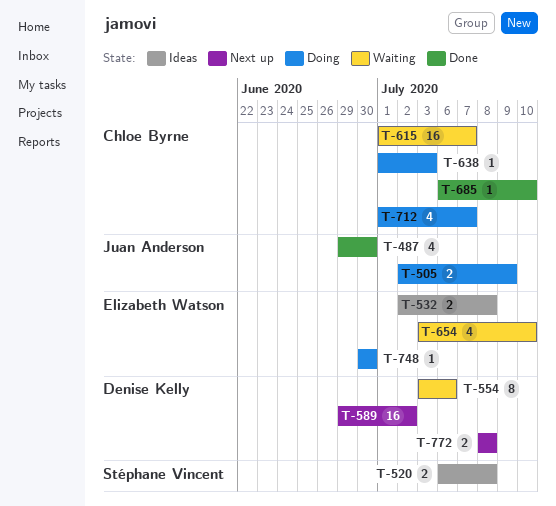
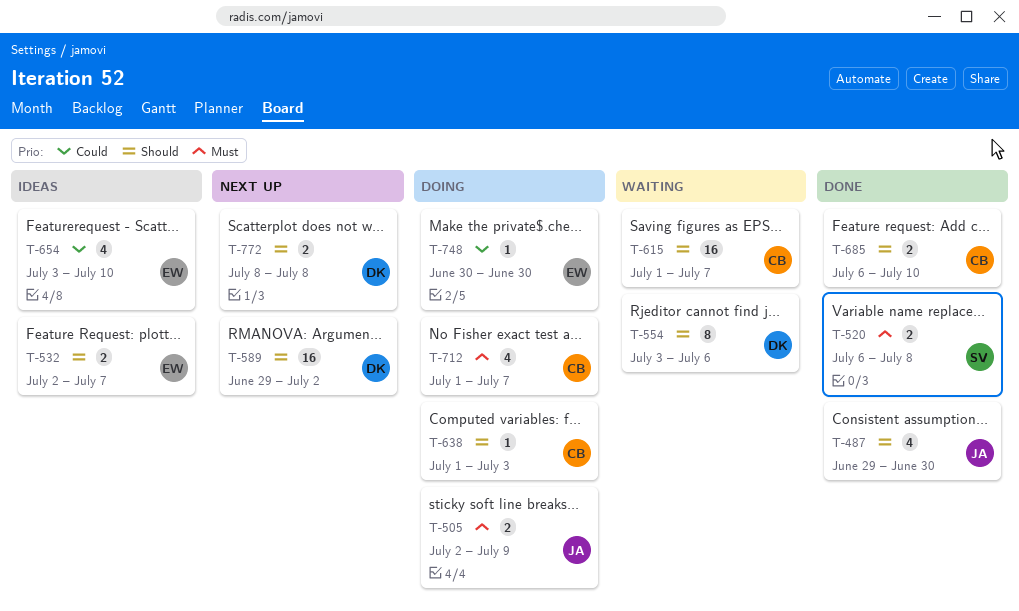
T-520, status: Ideas -> Done
T-532, due: Jul 8 -> Jul 7
T-654, status: Waiting -> Ideas
T-685, estimate: 1 -> 2

